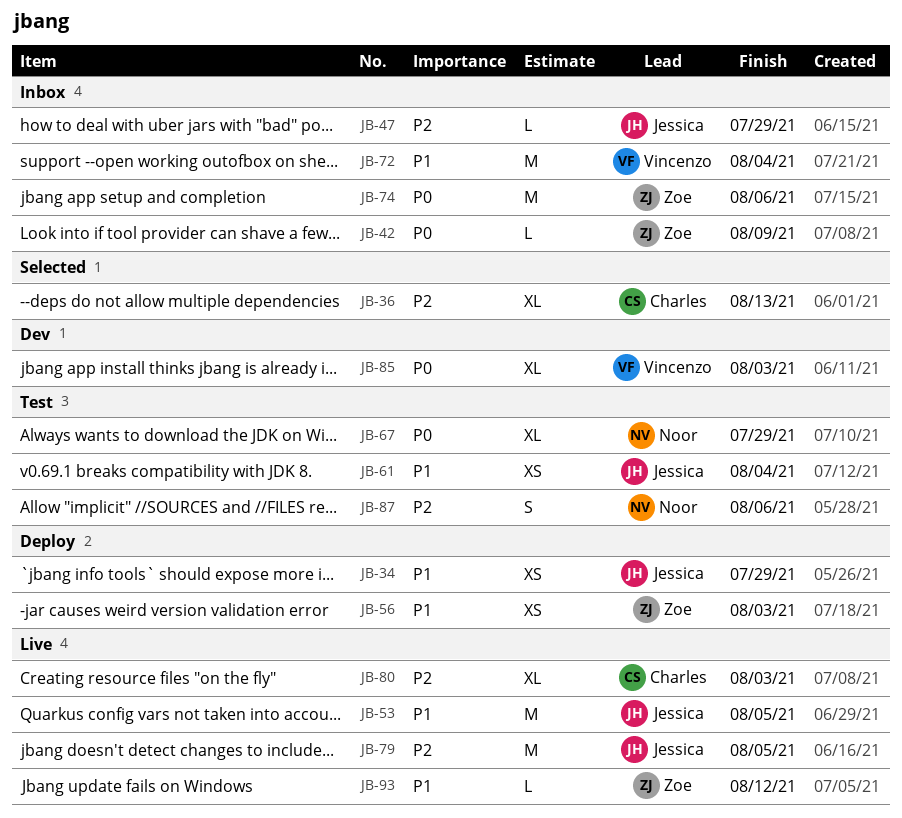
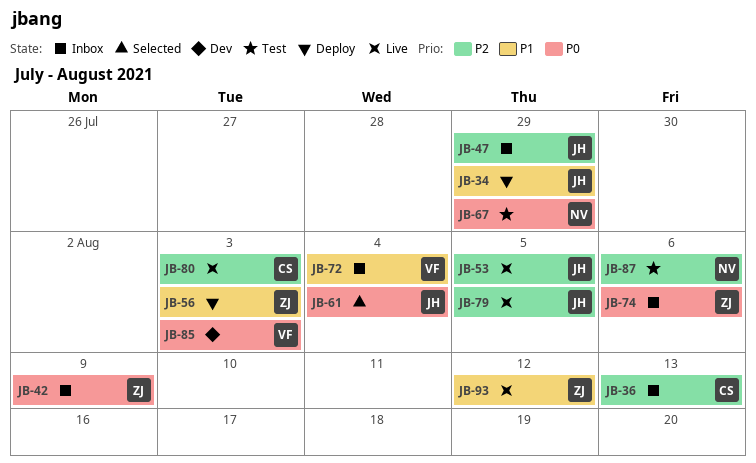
JB-36, status: Selected -> Inbox
JB-53, priority: P1 -> P2
JB-61, status: Test -> Selected
JB-61, priority: P1 -> P0

